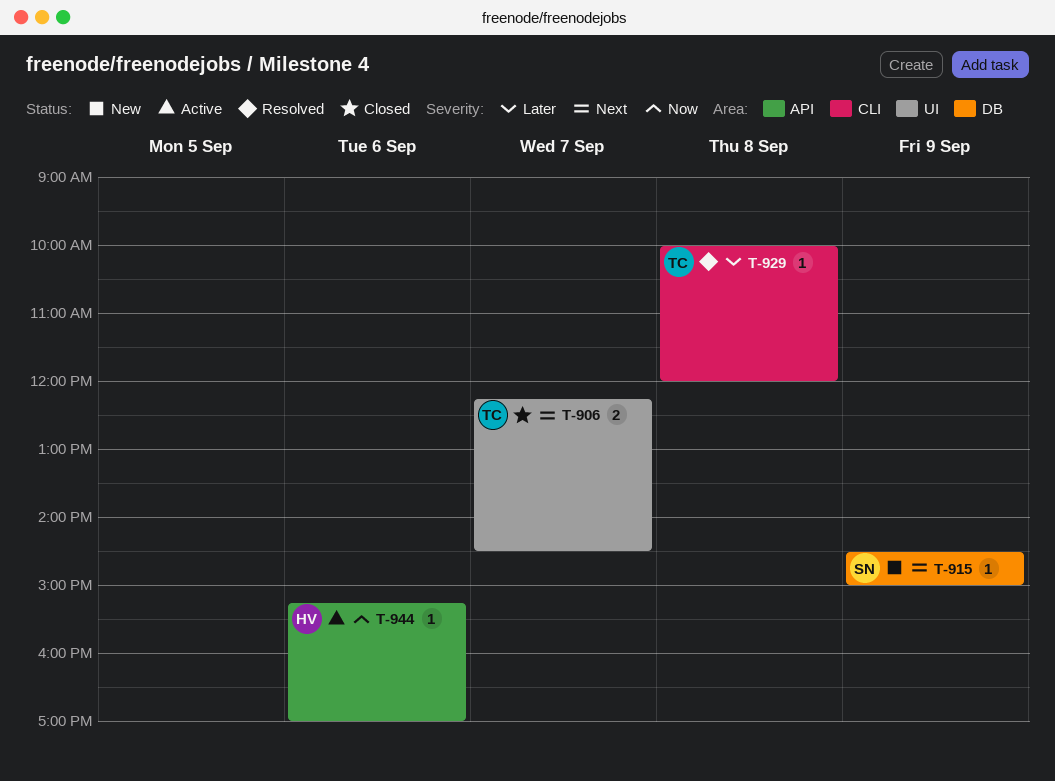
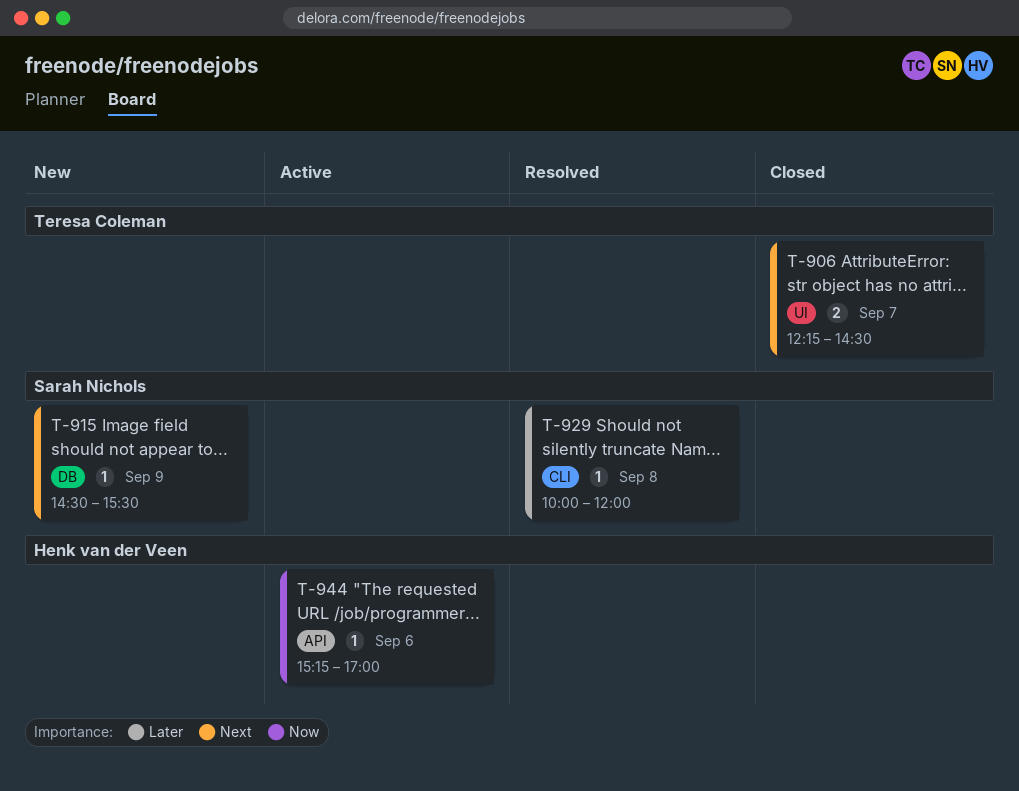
T-915, ends: 15:00 -> 15:30
T-929, owner: Teresa Coleman -> Sarah Nichols

